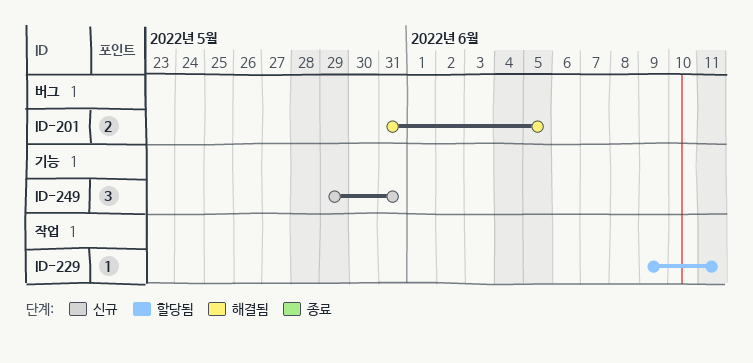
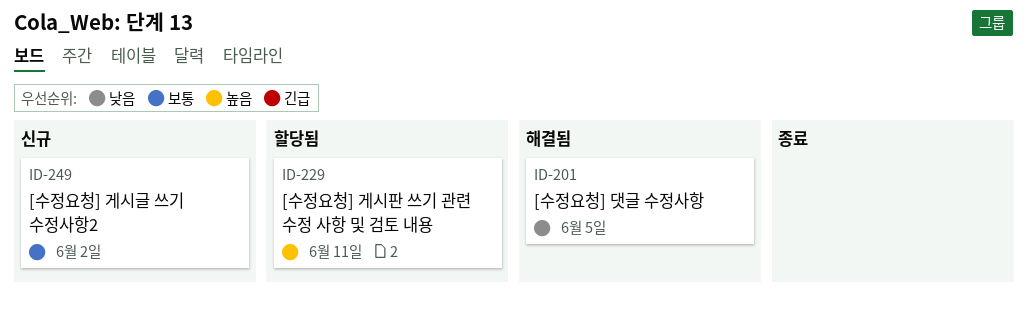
ID-249, due: May 31 -> Jun 2

